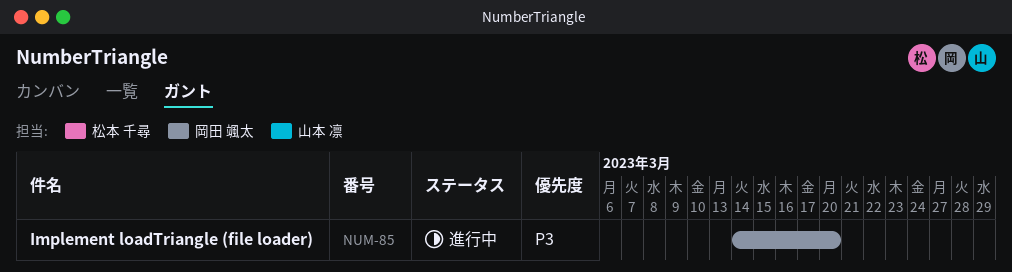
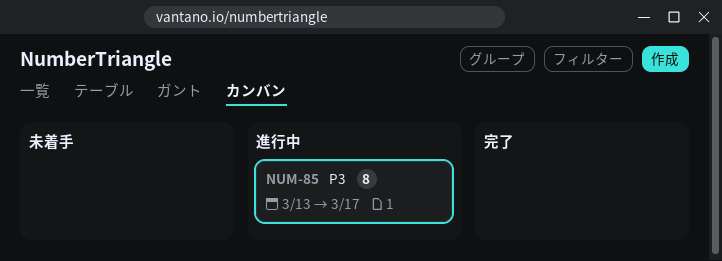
NUM-85, start: Mar 14 -> Mar 13
NUM-85, due: Mar 20 -> Mar 17

